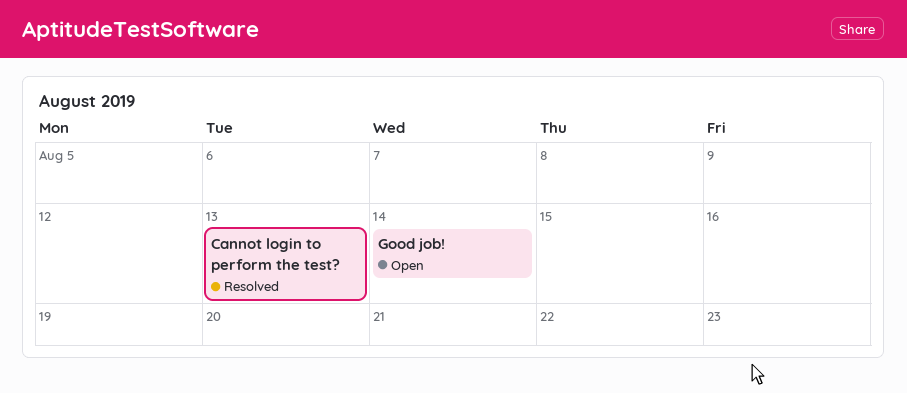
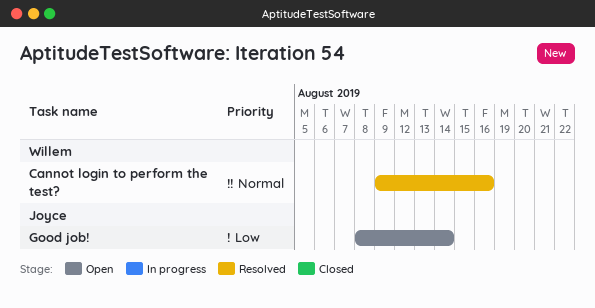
Cannot login to perform the test?, due: Aug 13 -> Aug 16

